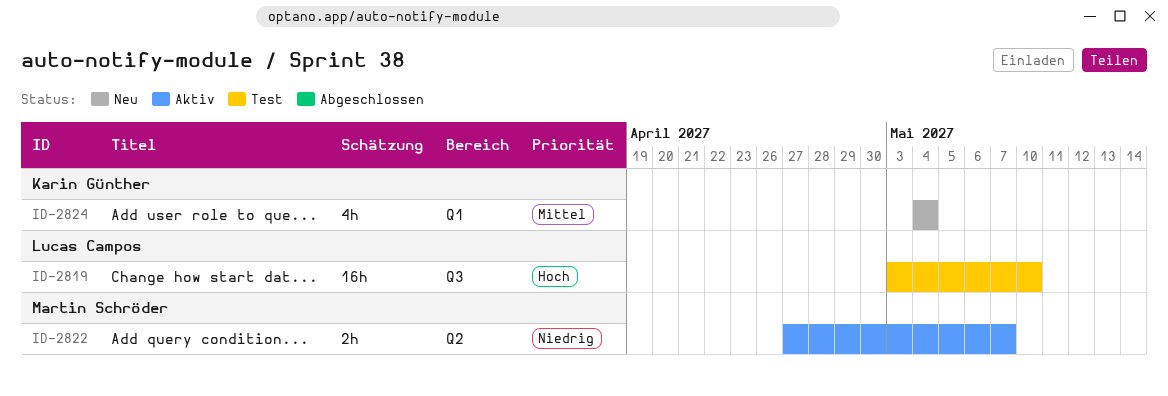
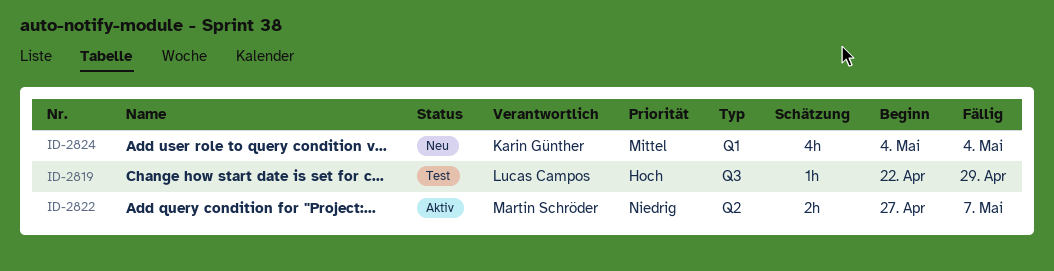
ID-2819, estimate: 16h -> 1h
ID-2819, start: May 3 -> Apr 22
ID-2819, due: May 10 -> Apr 29

